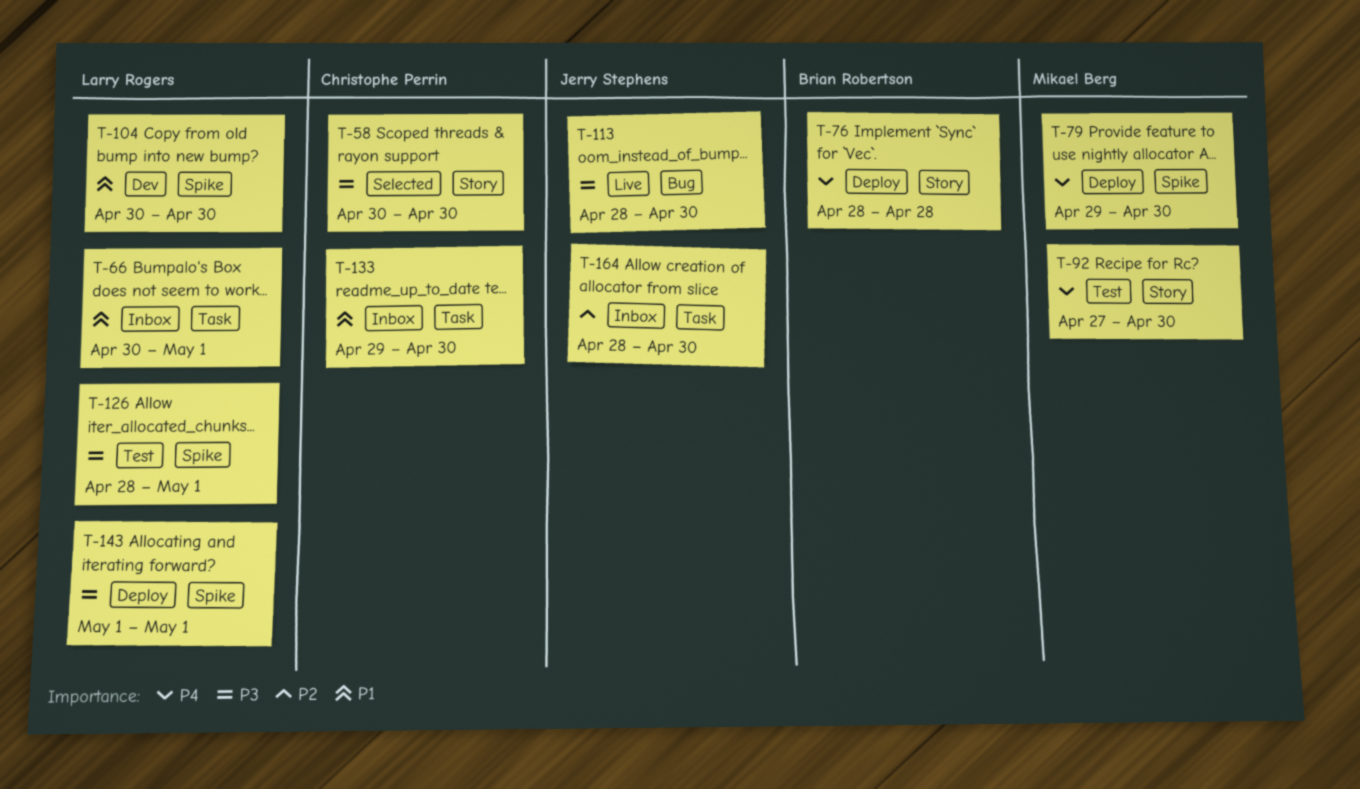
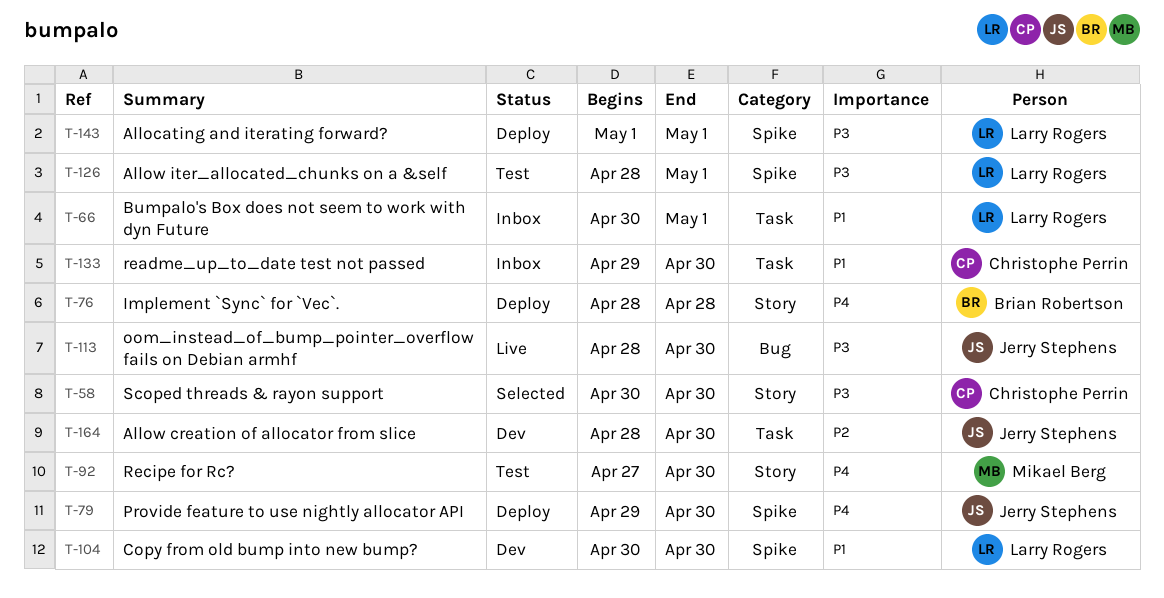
T-79, owner: Mikael Berg -> Jerry Stephens
T-164, status: Inbox -> Dev

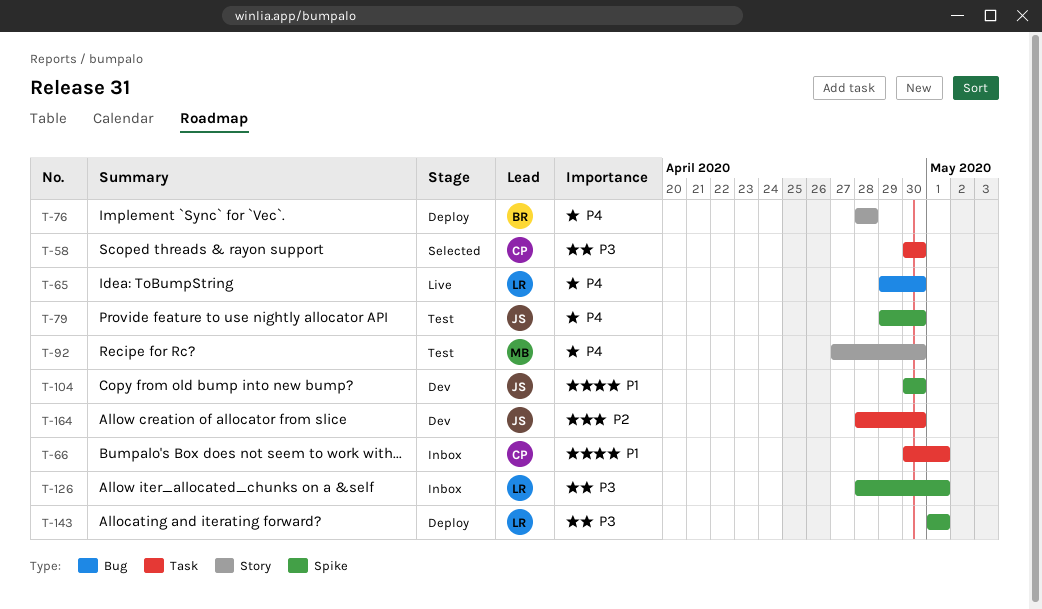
T-58, label: Story -> Task
T-65: none -> present
T-66, owner: Larry Rogers -> Christophe Perrin
T-79, status: Deploy -> Test
T-104, owner: Larry Rogers -> Jerry Stephens
T-113: present -> none
T-126, status: Test -> Inbox
T-133: present -> none

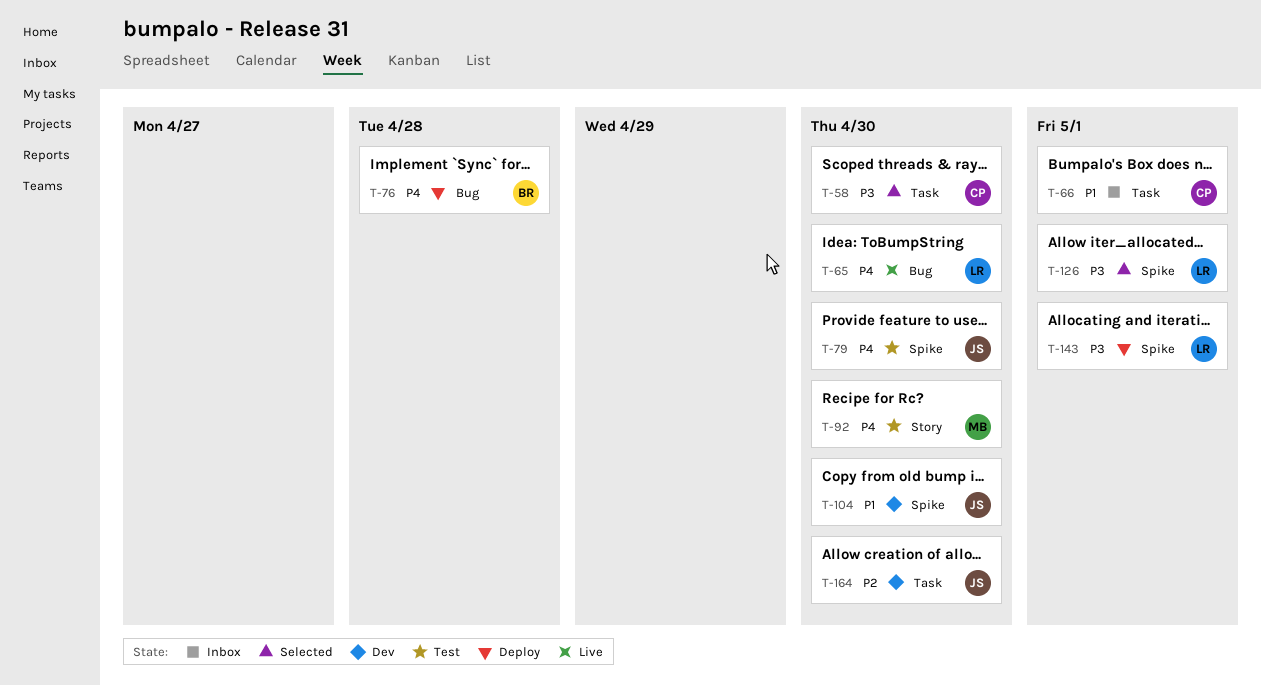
T-76, label: Story -> Bug
T-126, status: Inbox -> Selected

